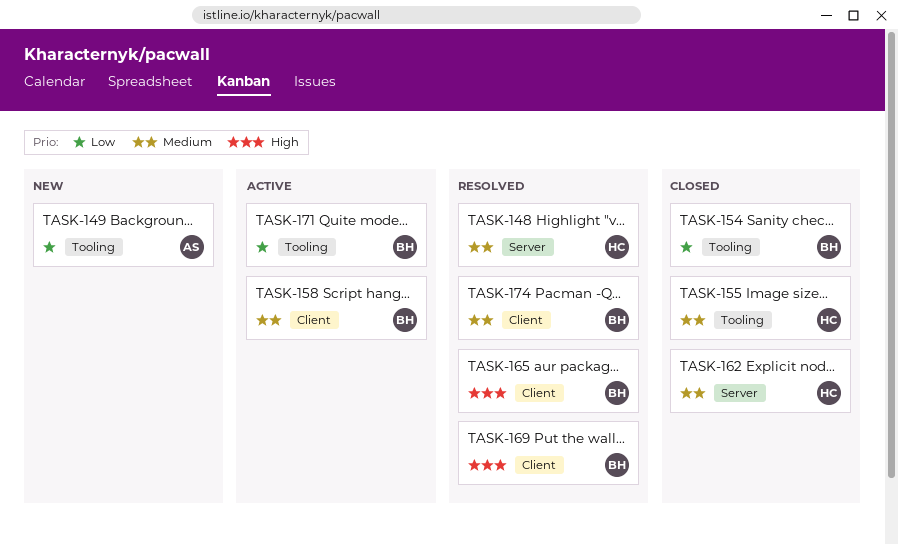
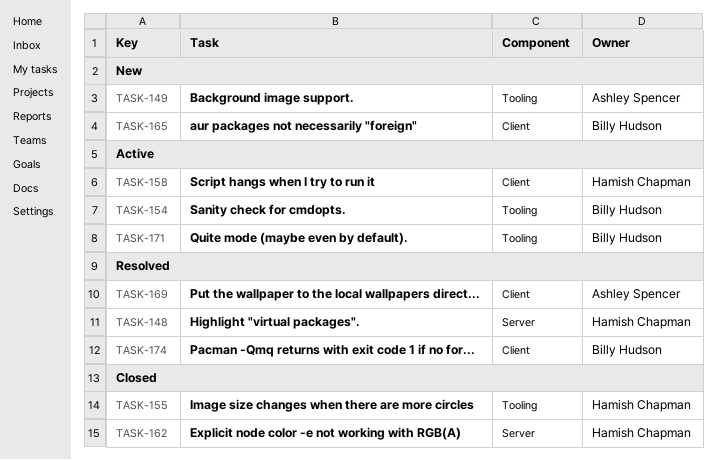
TASK-154, status: Closed -> Active
TASK-158, owner: Billy Hudson -> Hamish Chapman
TASK-165, status: Resolved -> New
TASK-169, owner: Billy Hudson -> Ashley Spencer

